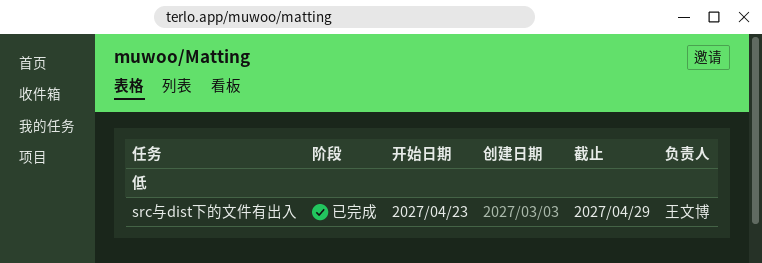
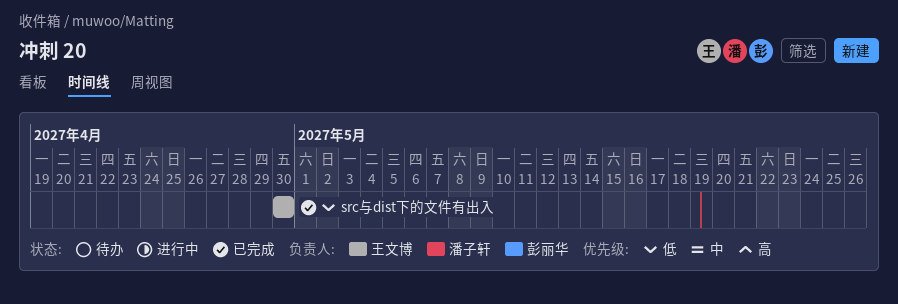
src与dist下的文件有出入, start: Apr 23 -> Apr 30
src与dist下的文件有出入, due: Apr 29 -> Apr 30

